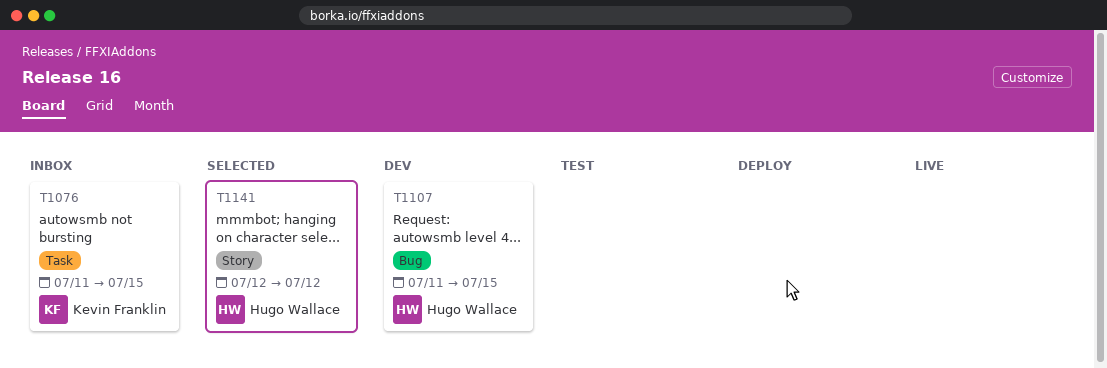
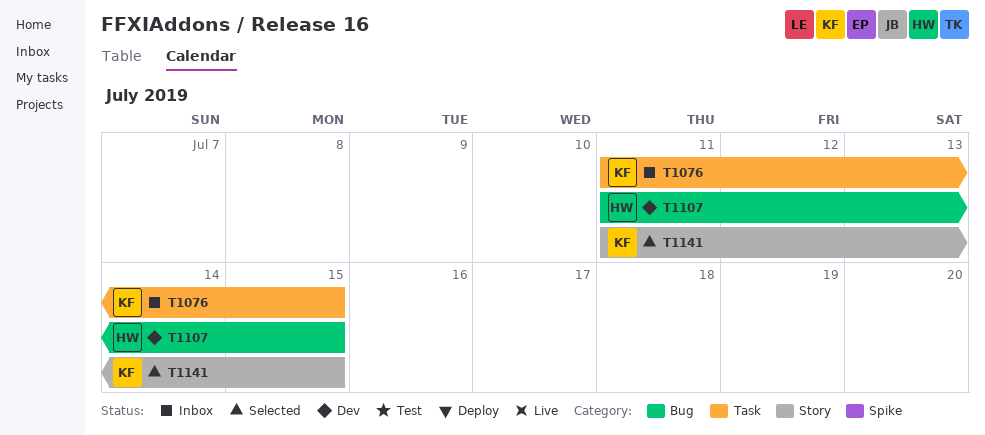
T1141, owner: Hugo Wallace -> Kevin Franklin
T1141, start: Jul 12 -> Jul 11
T1141, due: Jul 12 -> Jul 15

